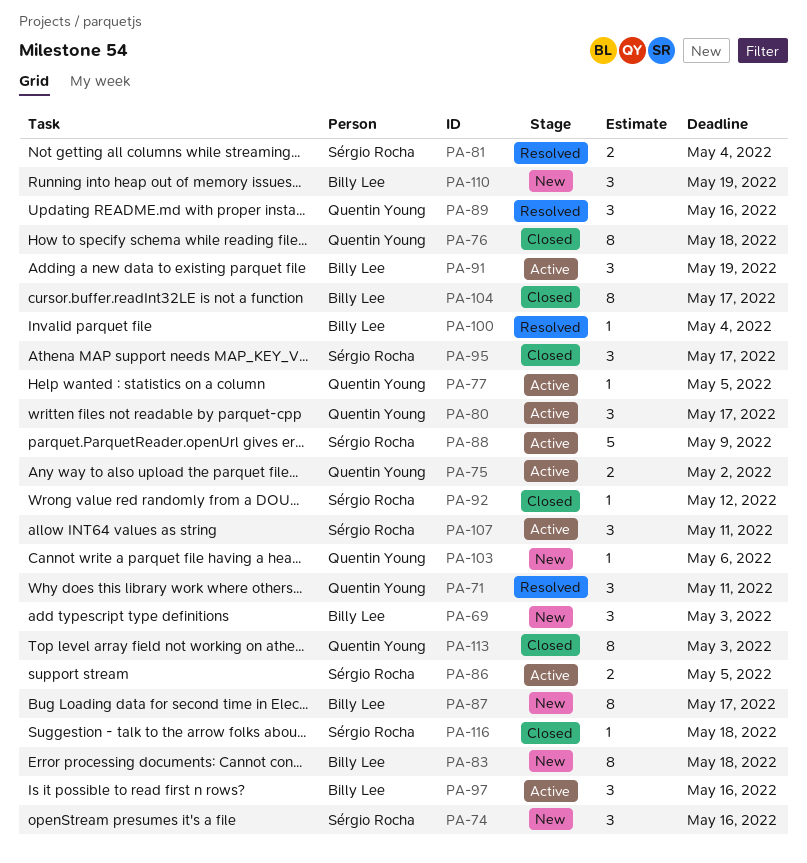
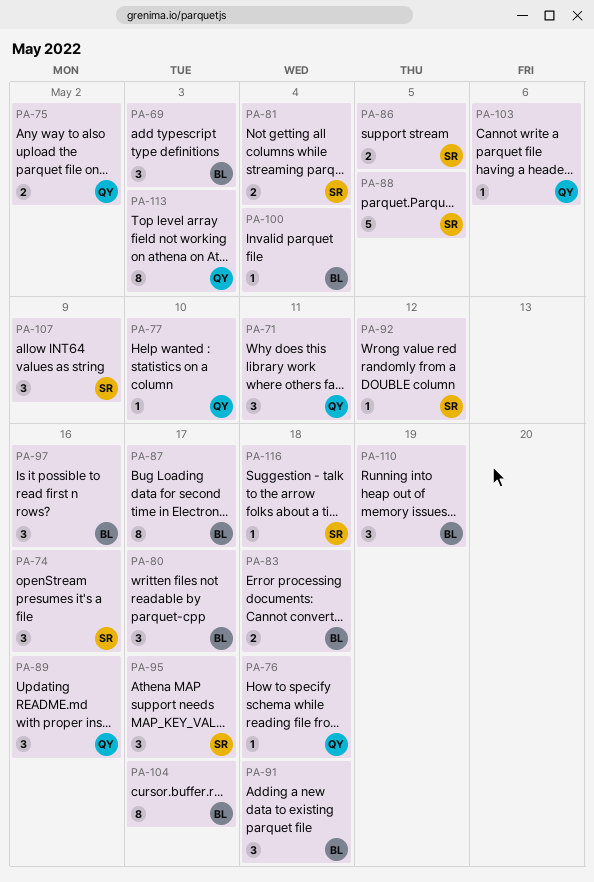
PA-76, estimate: 8 -> 1
PA-77, due: May 5 -> May 10
PA-80, owner: Quentin Young -> Billy Lee
PA-83, estimate: 8 -> 2
PA-88, due: May 9 -> May 5
PA-91, due: May 19 -> May 18
PA-107, due: May 11 -> May 9

